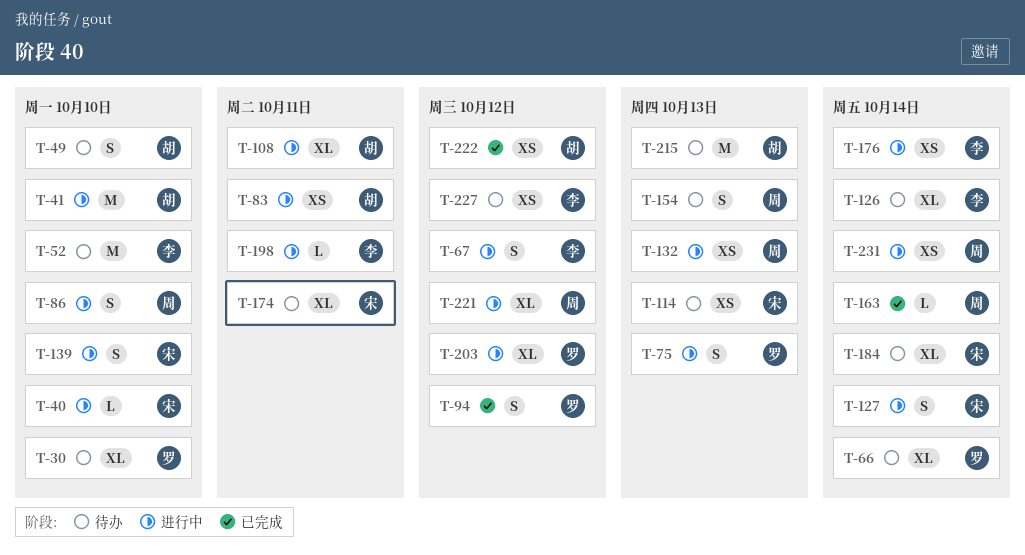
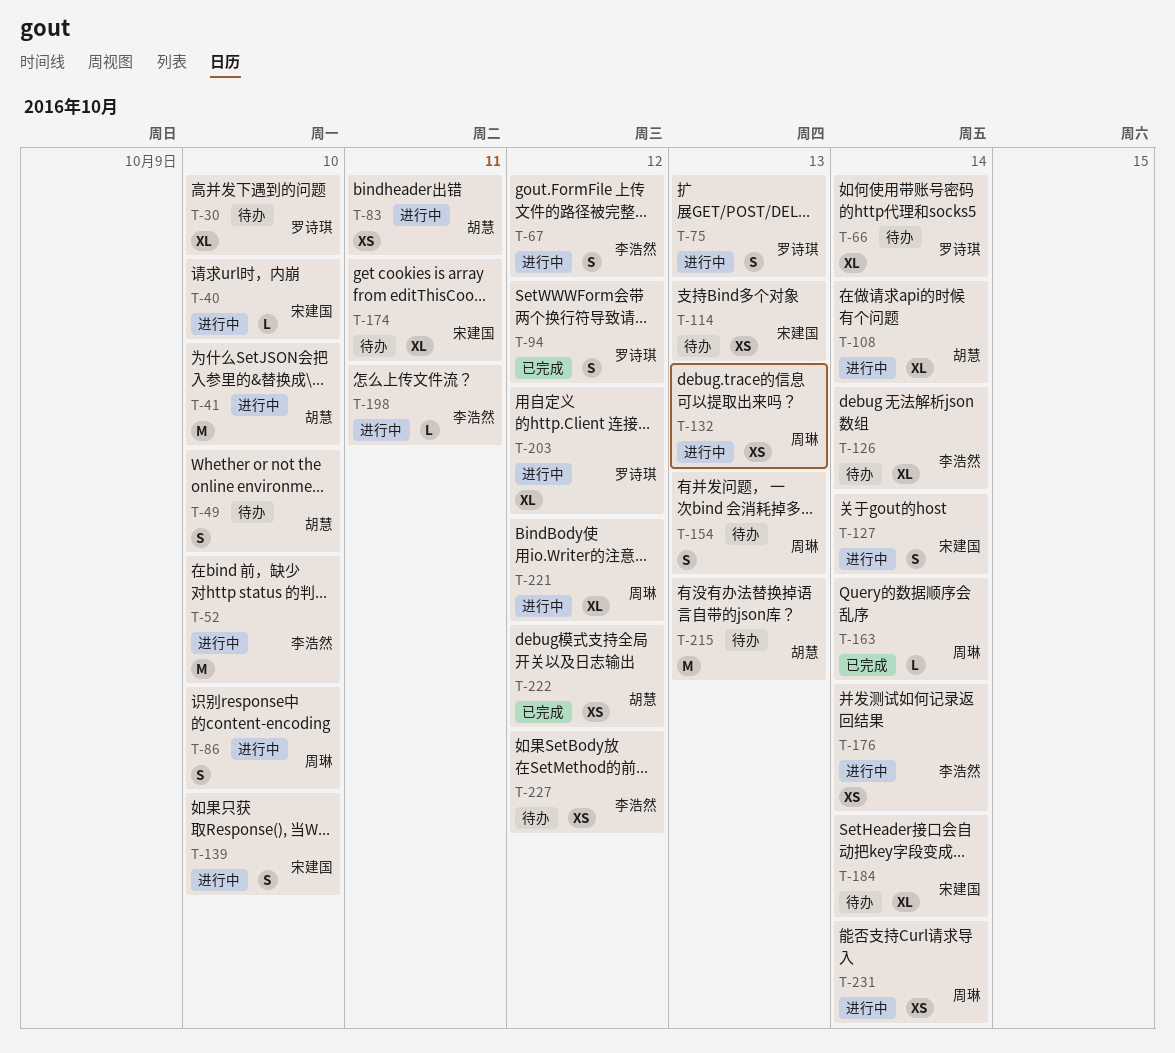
T-52, status: 待办 -> 进行中
T-108, due: Oct 11 -> Oct 14

